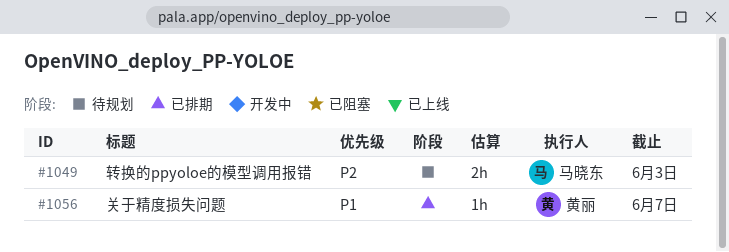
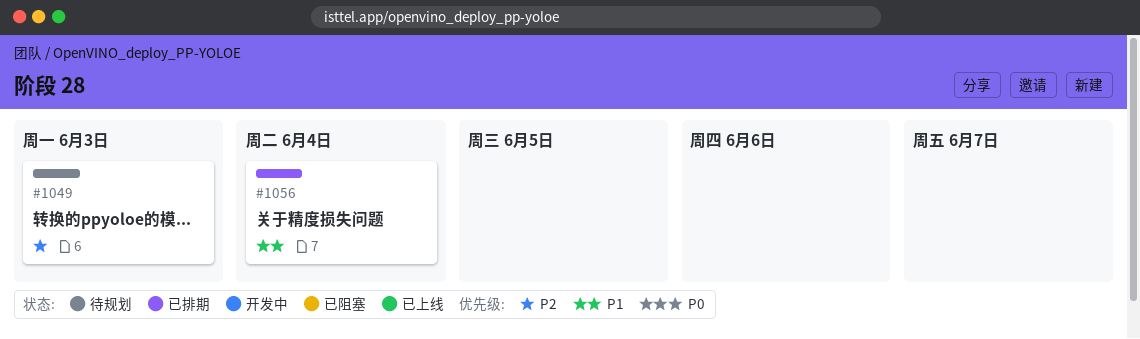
#1056, due: Jun 7 -> Jun 4

